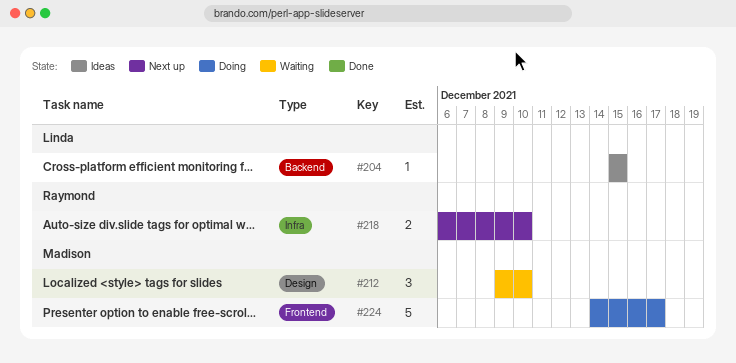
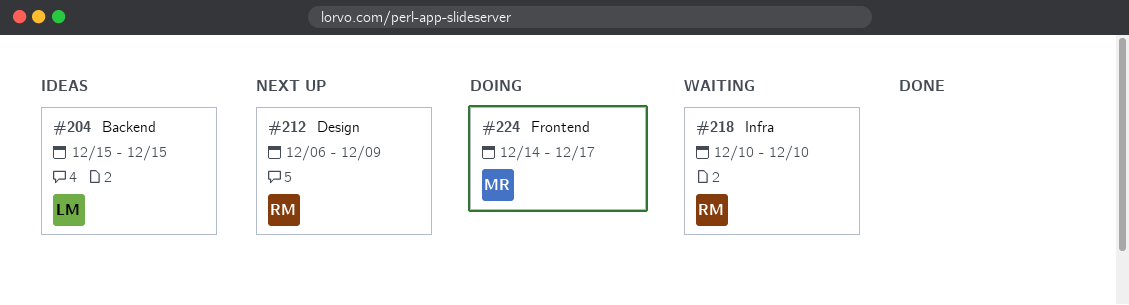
#212, status: Waiting -> Next up
#212, owner: Madison -> Raymond
#212, start: Dec 9 -> Dec 6
#212, due: Dec 10 -> Dec 9
#218, status: Next up -> Waiting
#218, start: Dec 6 -> Dec 10

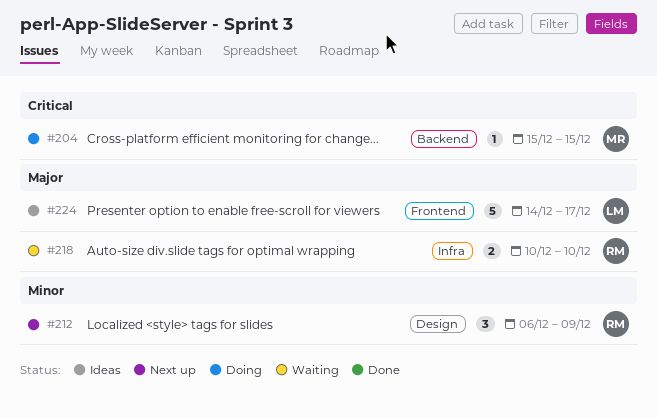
#204, status: Ideas -> Doing
#204, owner: LM -> MR
#224, status: Doing -> Ideas
#224, owner: MR -> LM

